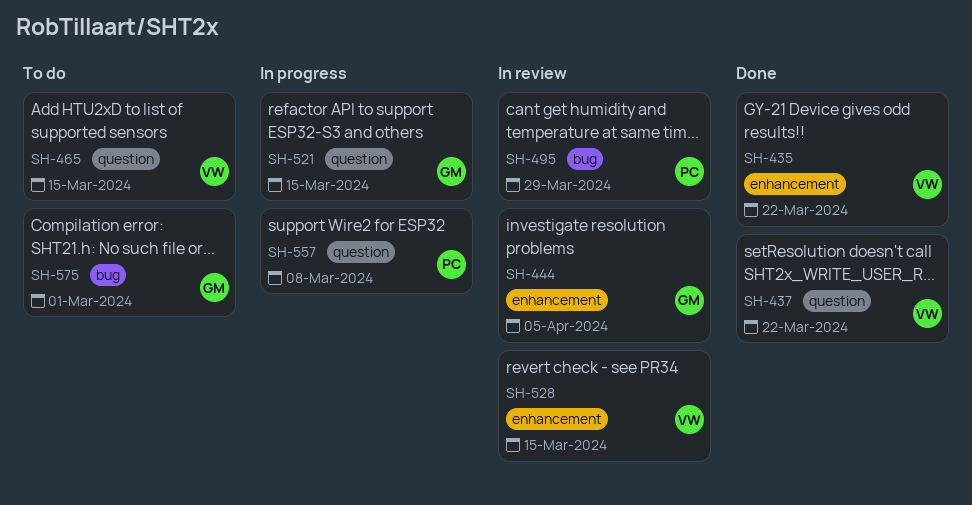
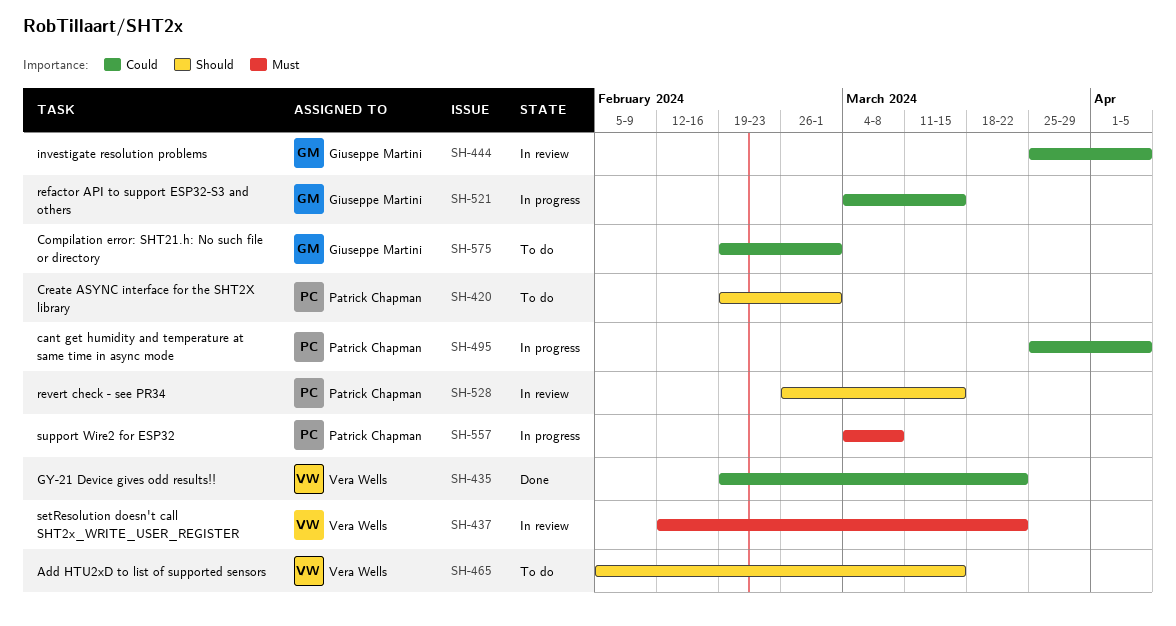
SH-420: none -> present
SH-437, status: Done -> In review
SH-495, status: In review -> In progress
SH-495, due: Mar 29 -> Apr 5
SH-528, owner: Vera Wells -> Patrick Chapman

